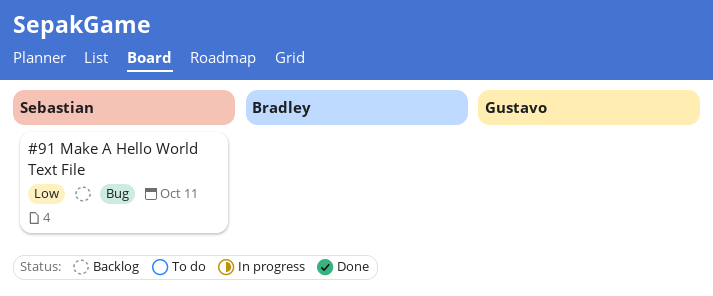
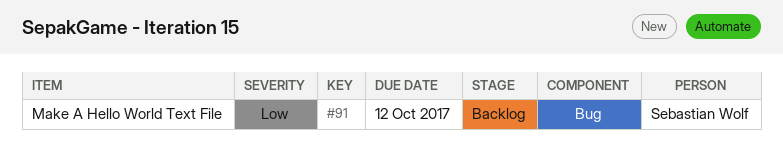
#91, due: Oct 11 -> Oct 12

